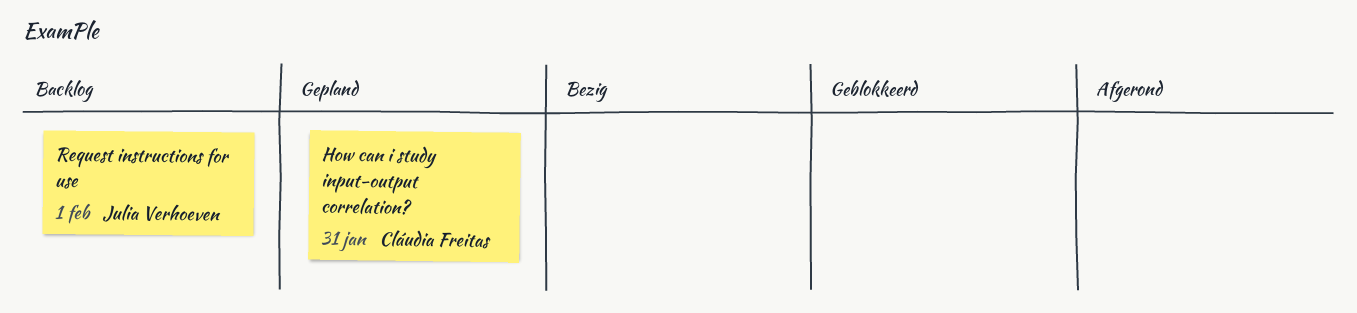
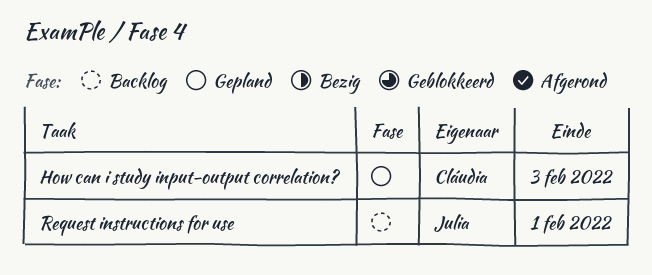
How can i study input-output correlation?, due: Jan 31 -> Feb 3

